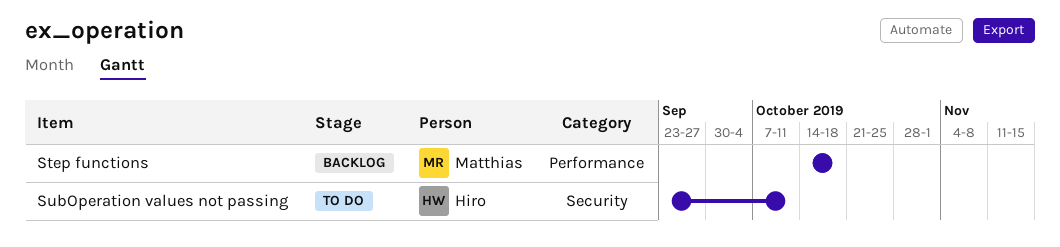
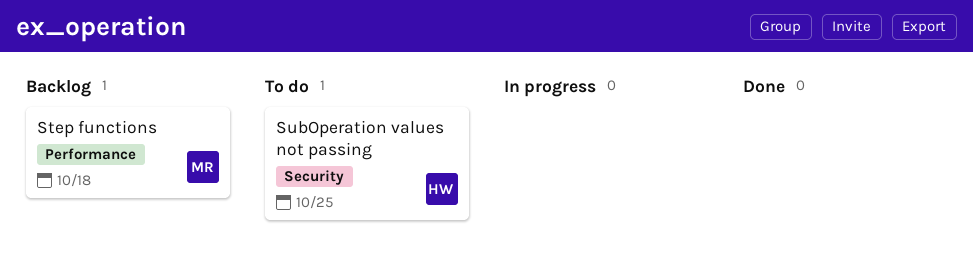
SubOperation values not passing, due: Oct 11 -> Oct 25

